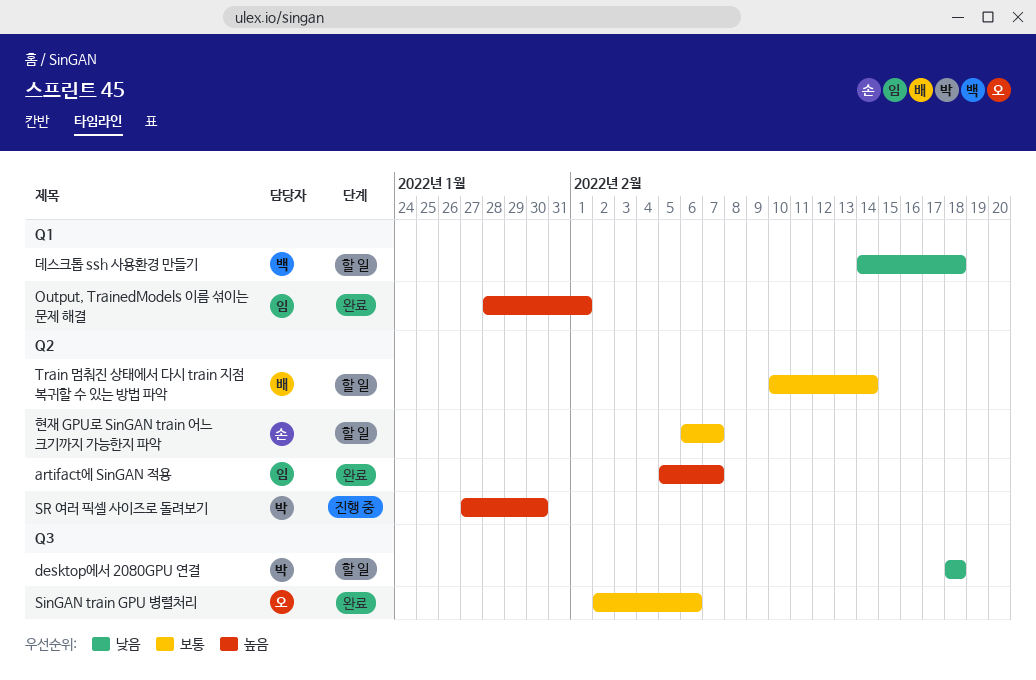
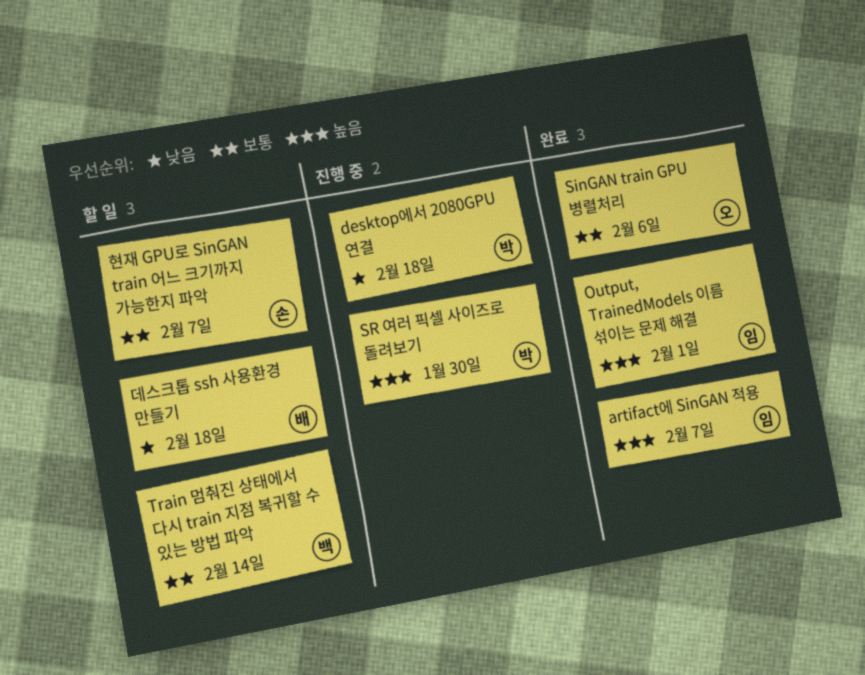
desktop에서 2080GPU 연결, status: 할 일 -> 진행 중
Train 멈춰진 상태에서 다시 train 지점 복귀할 수 있는 방법 파악, owner: 배 -> 백
데스크톱 ssh 사용환경 만들기, owner: 백 -> 배

